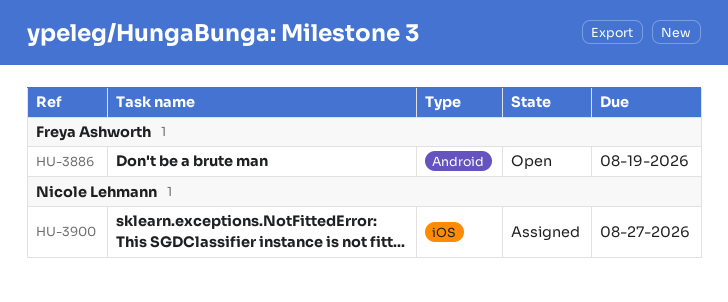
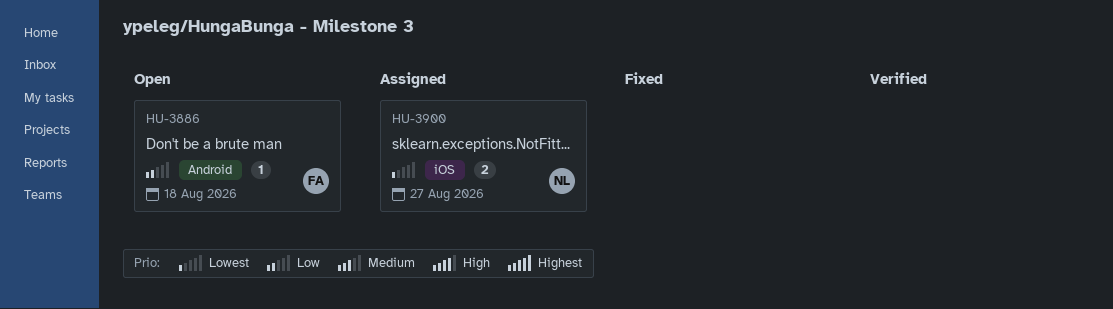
HU-3886, due: Aug 19 -> Aug 18

